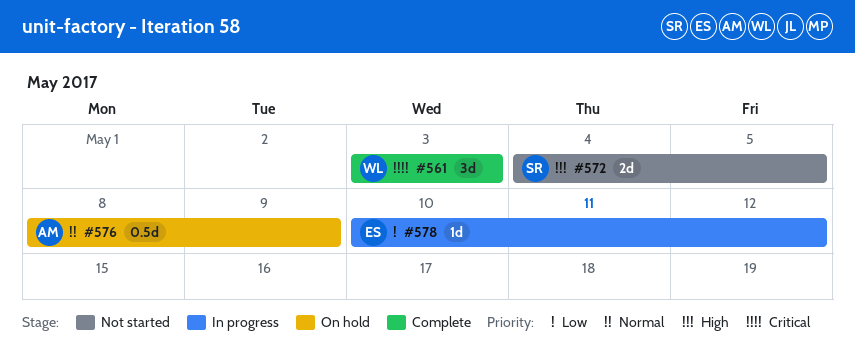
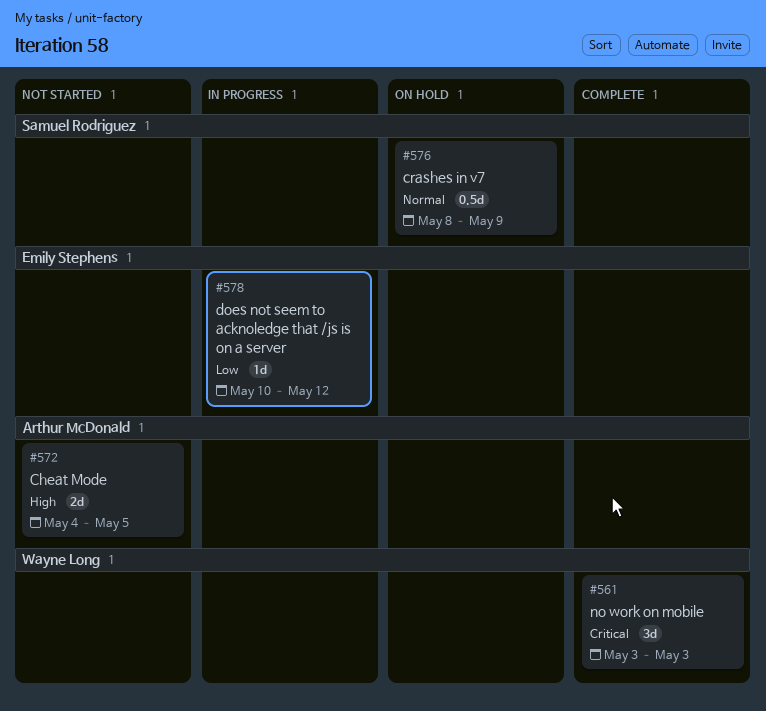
#572, owner: Samuel Rodriguez -> Arthur McDonald
#576, owner: Arthur McDonald -> Samuel Rodriguez

